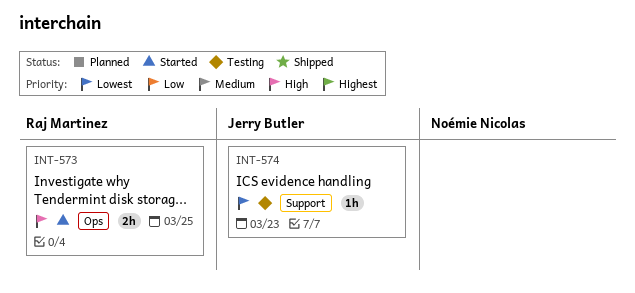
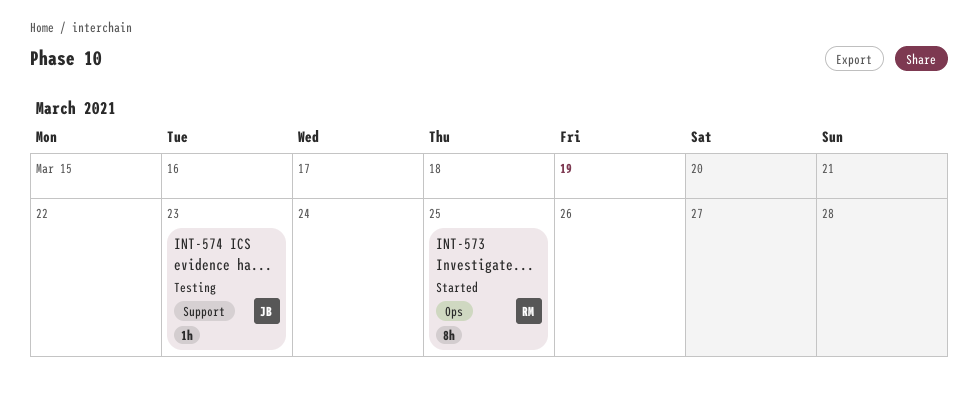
INT-573, estimate: 2h -> 8h

